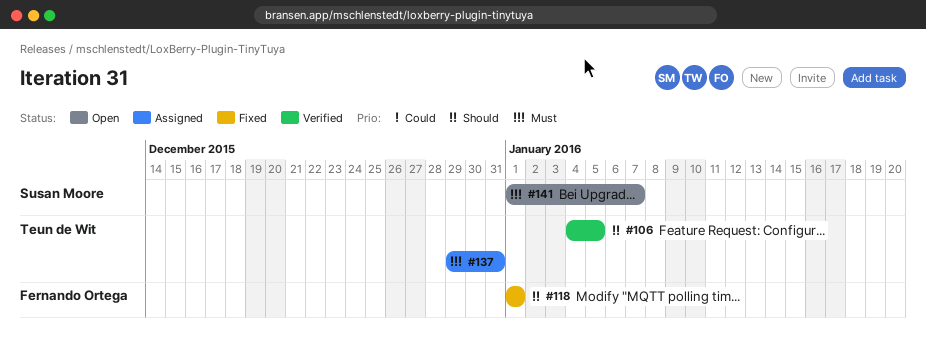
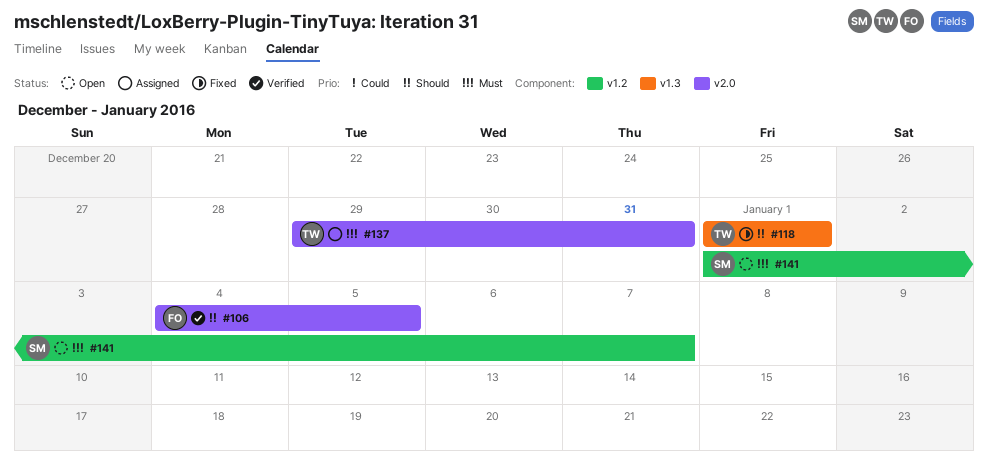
#106, owner: Teun de Wit -> Fernando Ortega
#118, owner: Fernando Ortega -> Teun de Wit

